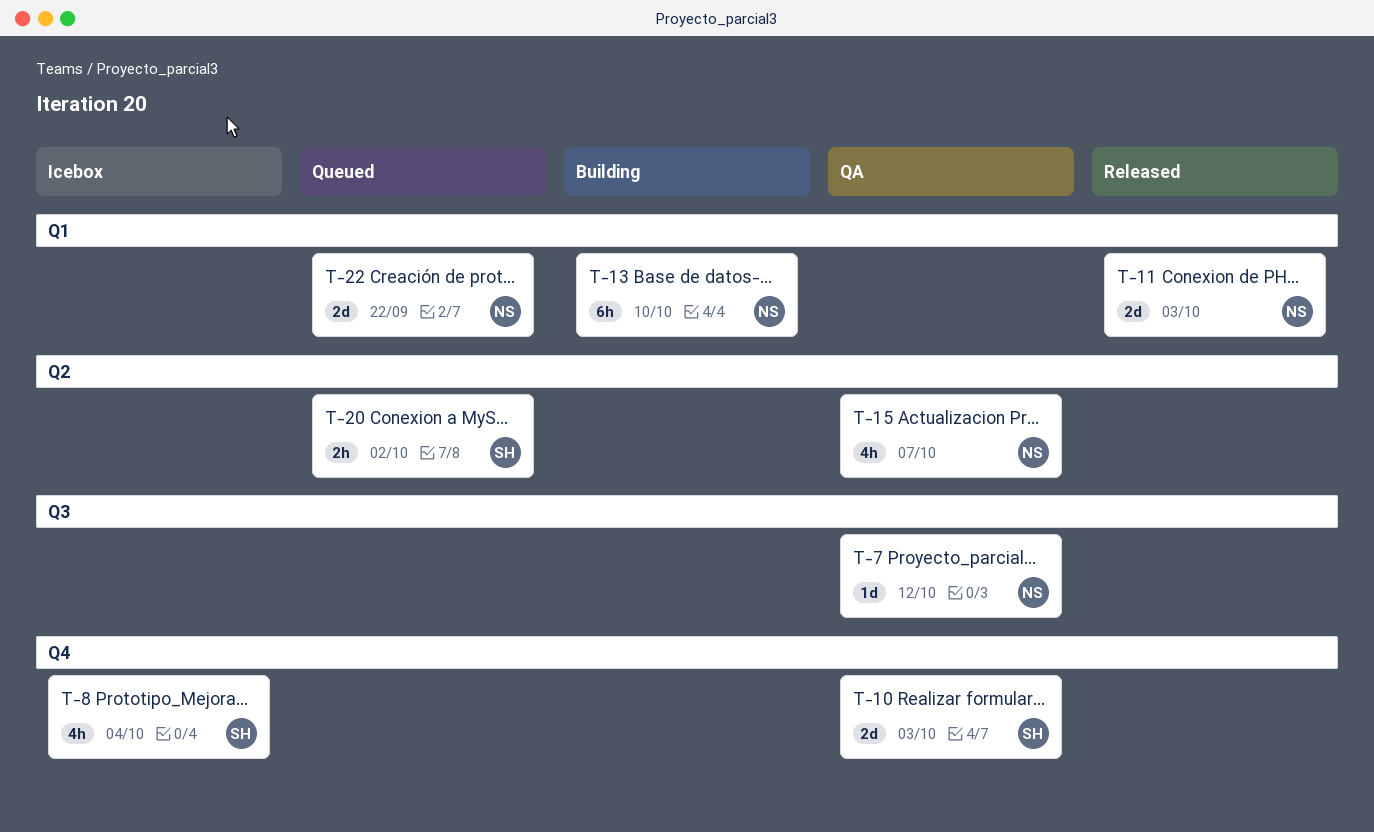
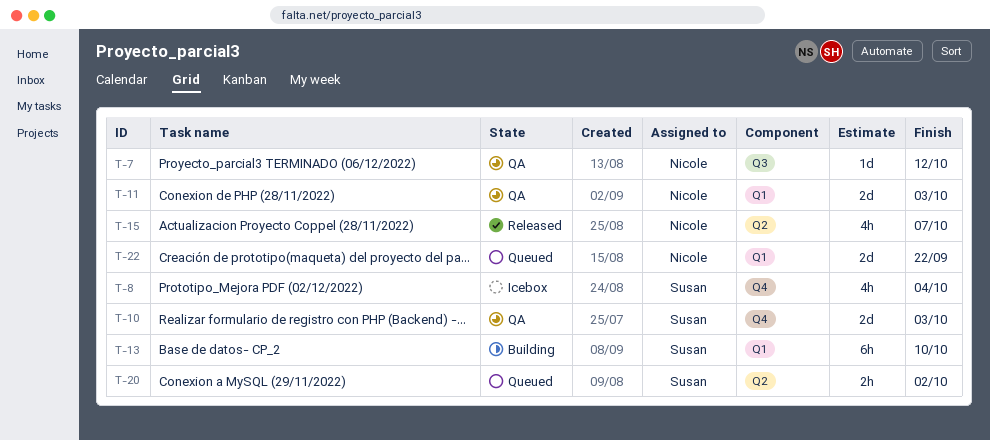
T-11, status: Released -> QA
T-13, owner: Nicole -> Susan
T-15, status: QA -> Released

